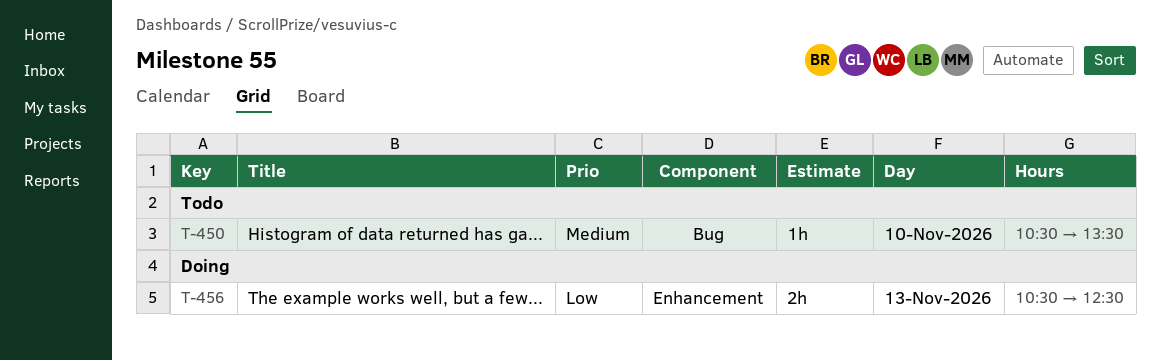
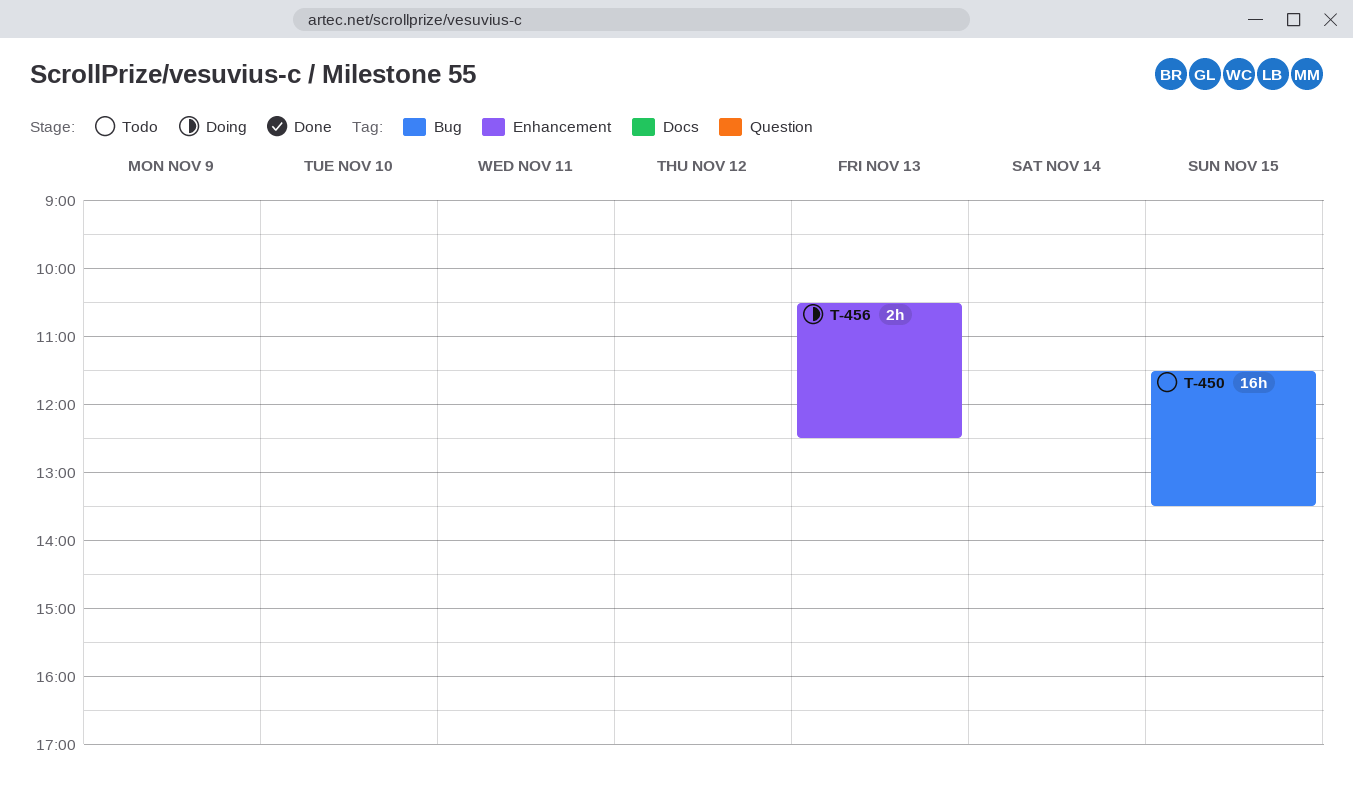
T-450, estimate: 1h -> 16h
T-450, day: Nov 10 -> Nov 15
T-450, begins: 10:30 -> 11:30

